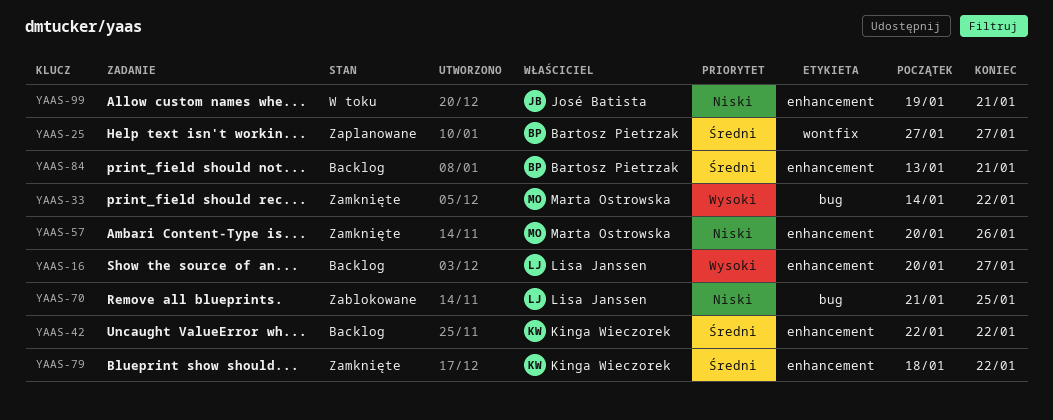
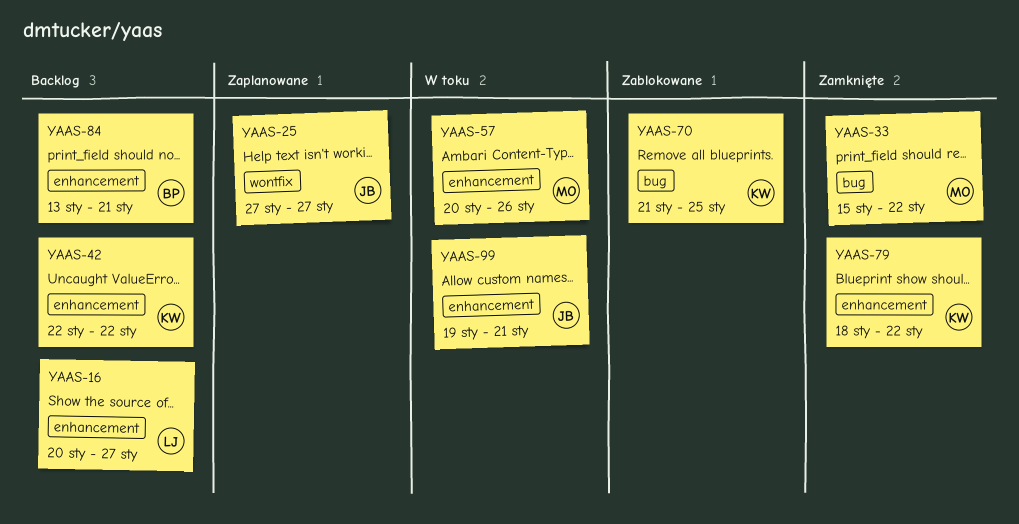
YAAS-25, owner: Bartosz Pietrzak -> José Batista
YAAS-33, start: Jan 14 -> Jan 15
YAAS-57, status: Zamknięte -> W toku
YAAS-70, owner: Lisa Janssen -> Kinga Wieczorek

